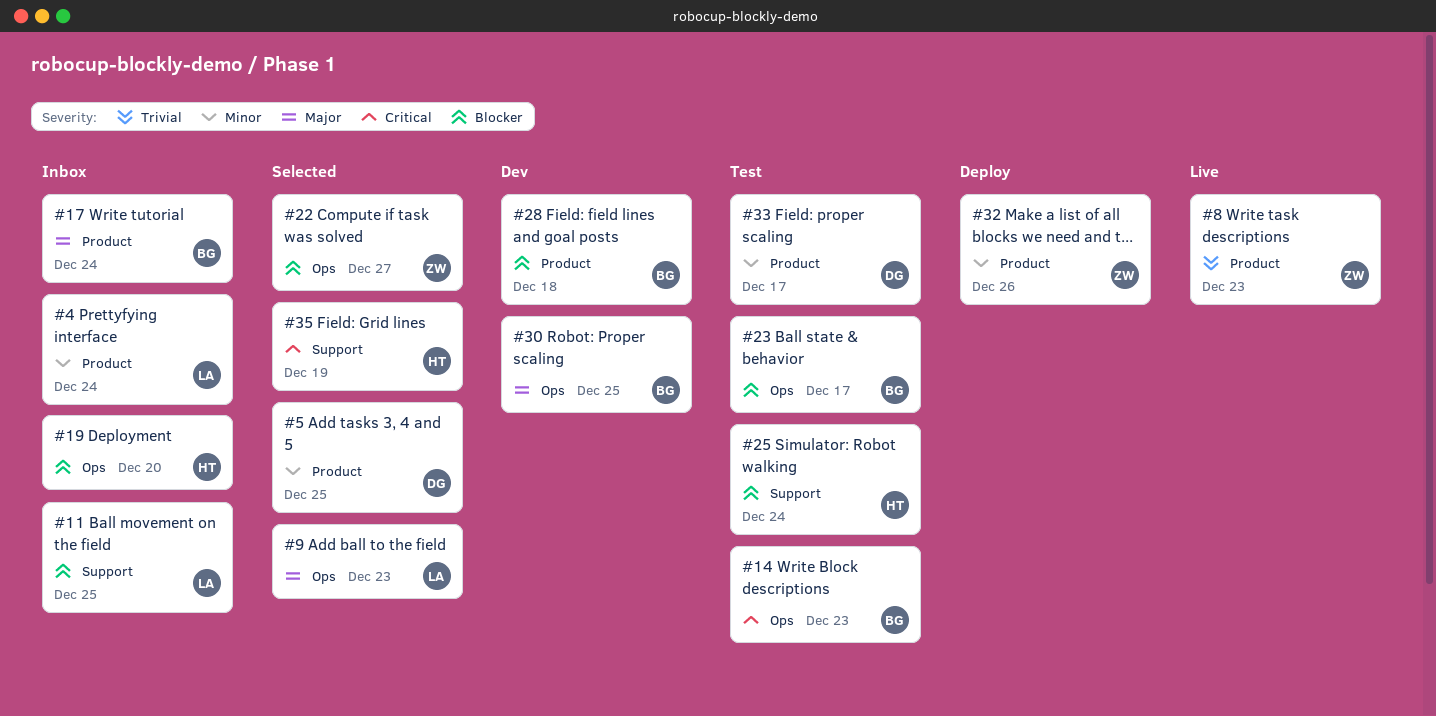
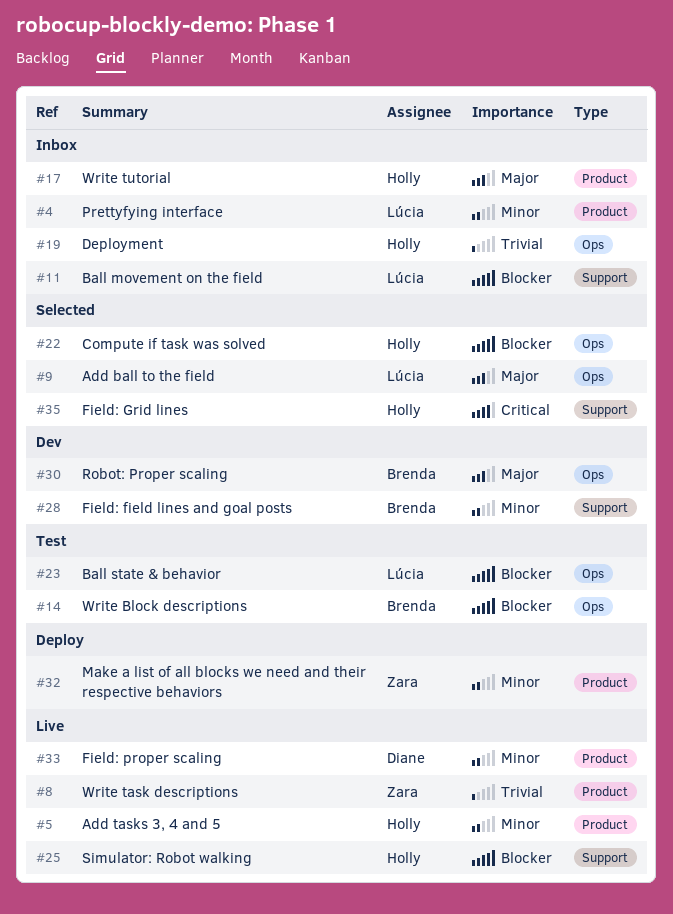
#5, status: Selected -> Live
#5, owner: Diane -> Holly
#14, priority: Critical -> Blocker
#17, owner: Brenda -> Holly
#19, priority: Blocker -> Trivial
#22, owner: Zara -> Holly
#23, owner: Brenda -> Lúcia
#25, status: Test -> Live
#28, priority: Blocker -> Minor
#28, label: Product -> Support
#33, status: Test -> Live

